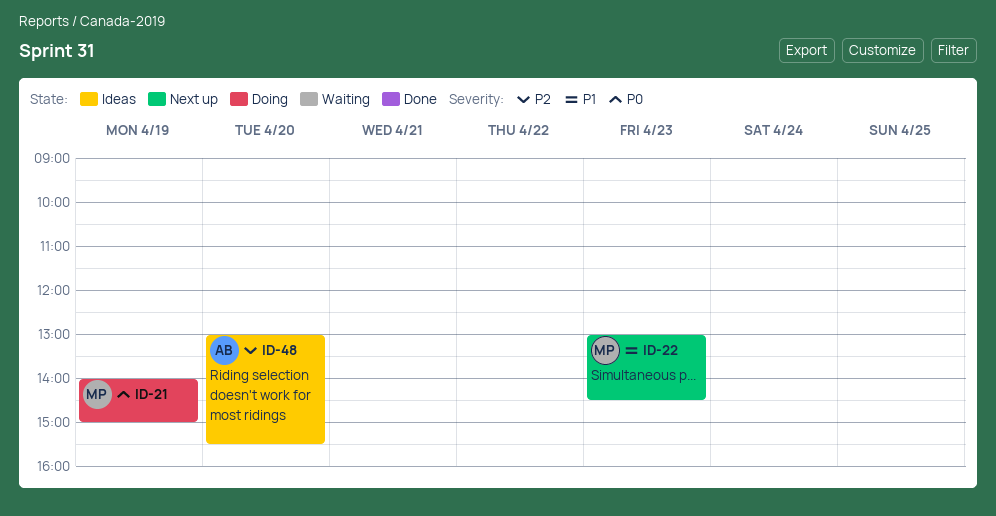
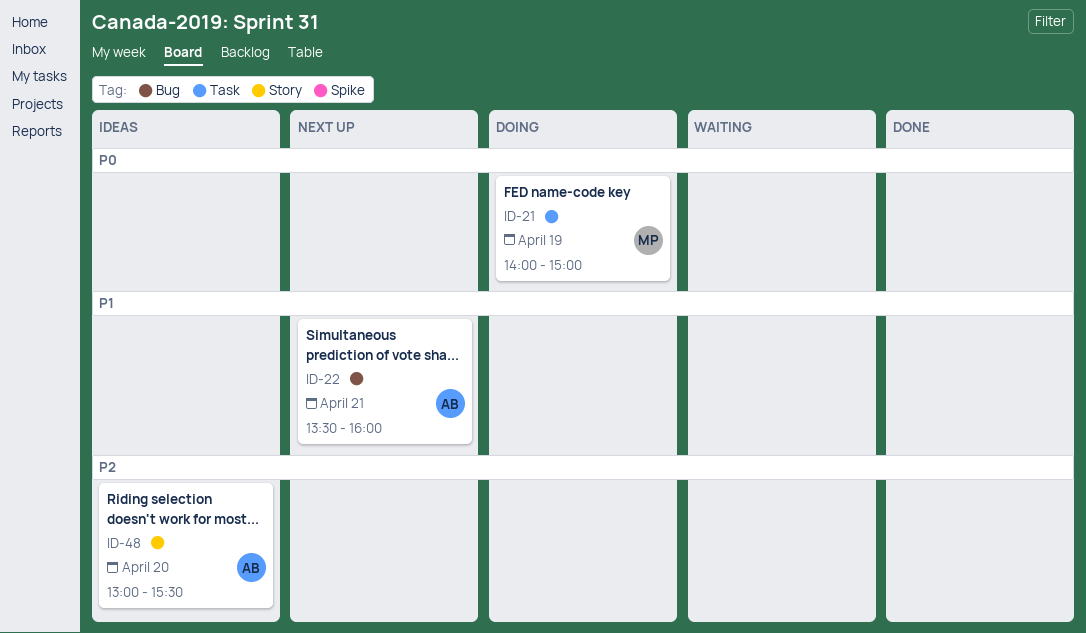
ID-22, owner: MP -> AB
ID-22, day: Apr 23 -> Apr 21
ID-22, begins: 13:00 -> 13:30
ID-22, ends: 14:30 -> 16:00

